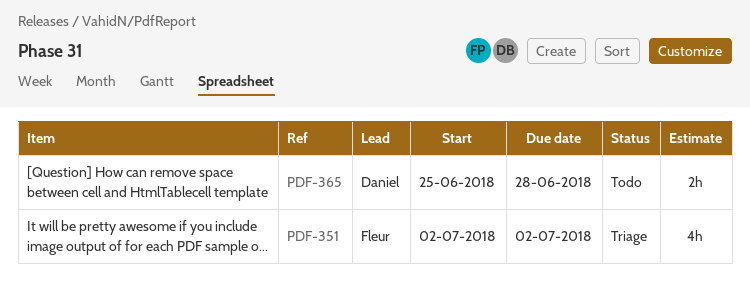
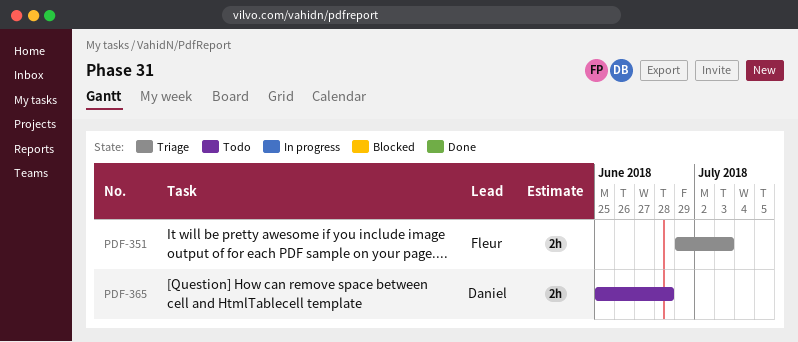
PDF-351, estimate: 4h -> 2h
PDF-351, start: Jul 2 -> Jun 29
PDF-351, due: Jul 2 -> Jul 3

